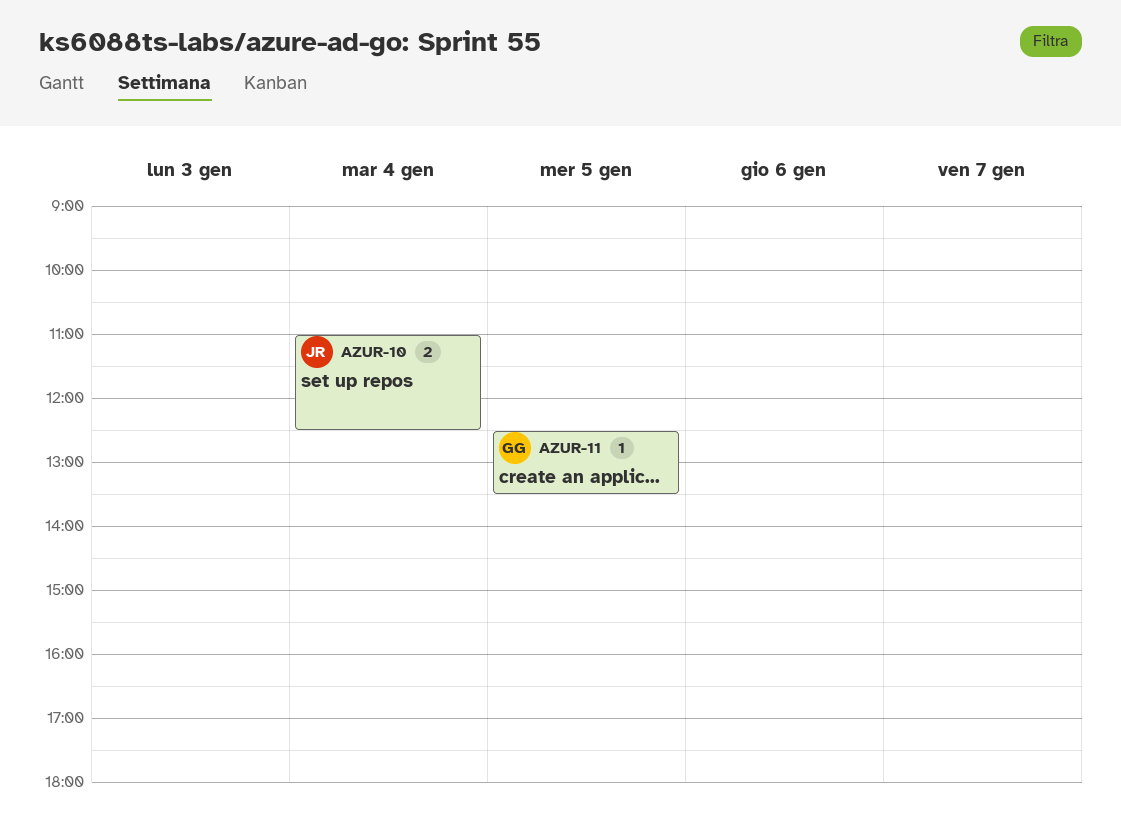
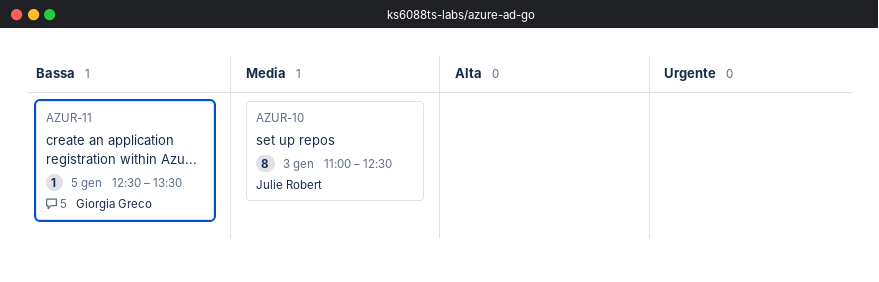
AZUR-10, estimate: 2 -> 8
AZUR-10, day: Jan 4 -> Jan 3

